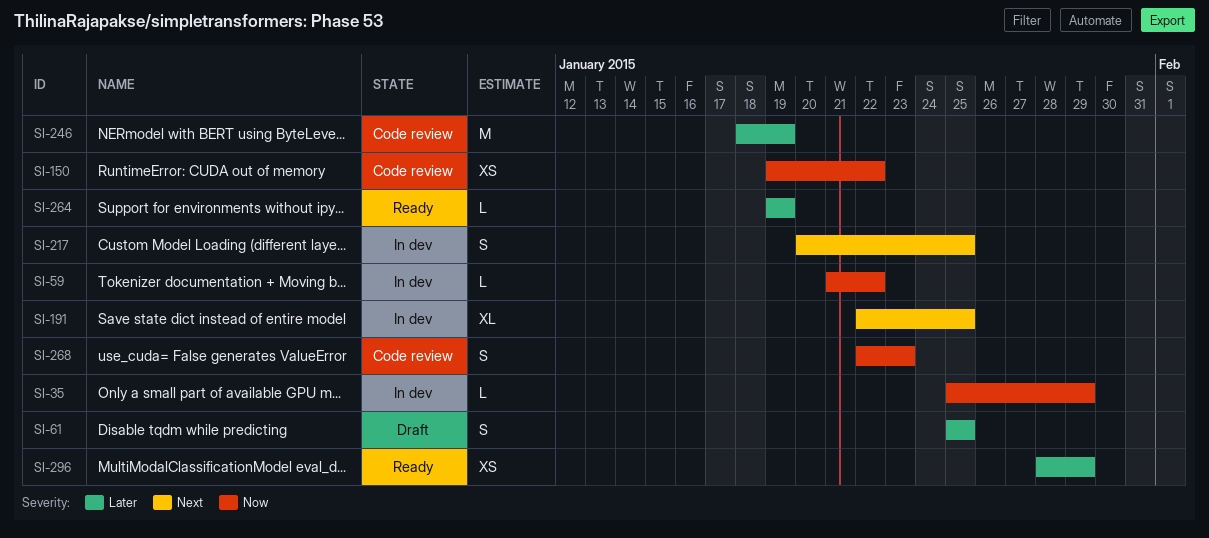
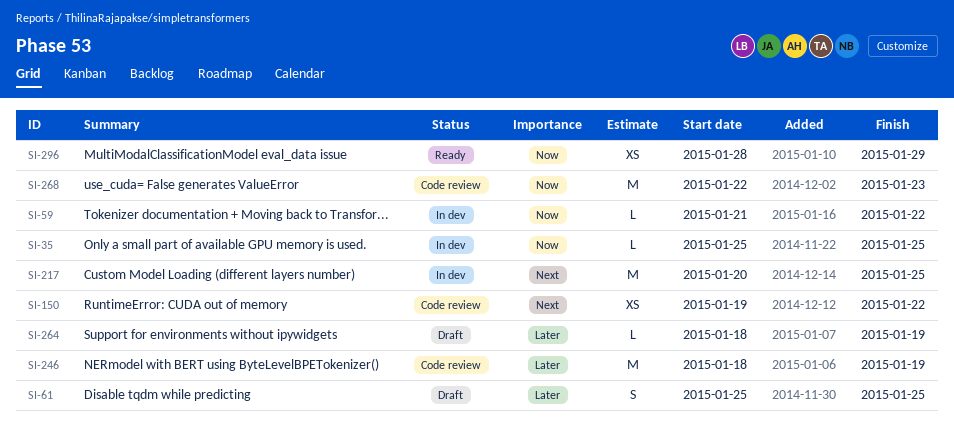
SI-35, due: Jan 29 -> Jan 25
SI-150, priority: Now -> Next
SI-191: present -> none
SI-217, estimate: S -> M
SI-264, status: Ready -> Draft
SI-264, start: Jan 19 -> Jan 18
SI-268, estimate: S -> M
SI-296, priority: Later -> Now

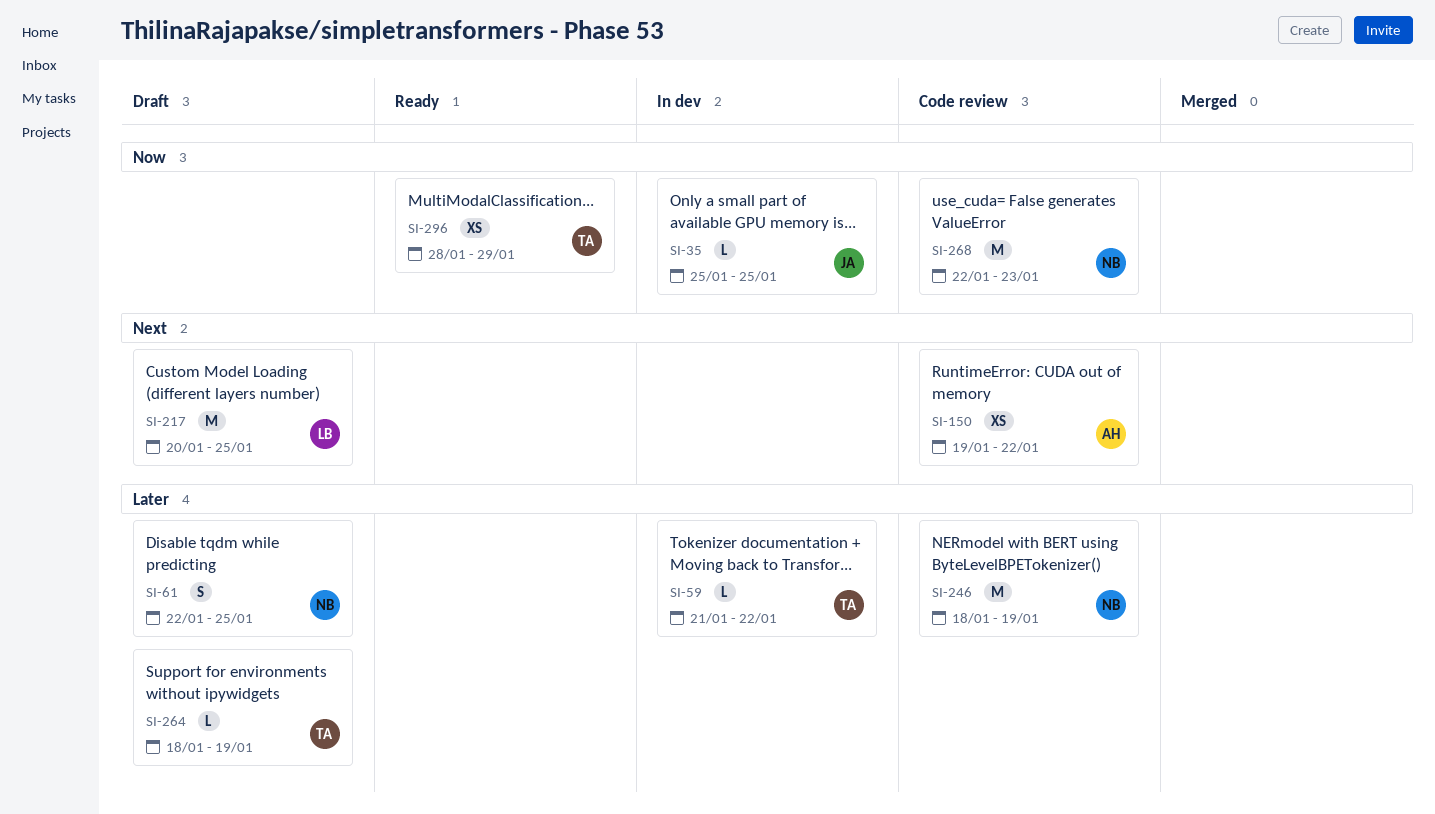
SI-59, priority: Now -> Later
SI-61, start: Jan 25 -> Jan 22
SI-217, status: In dev -> Draft

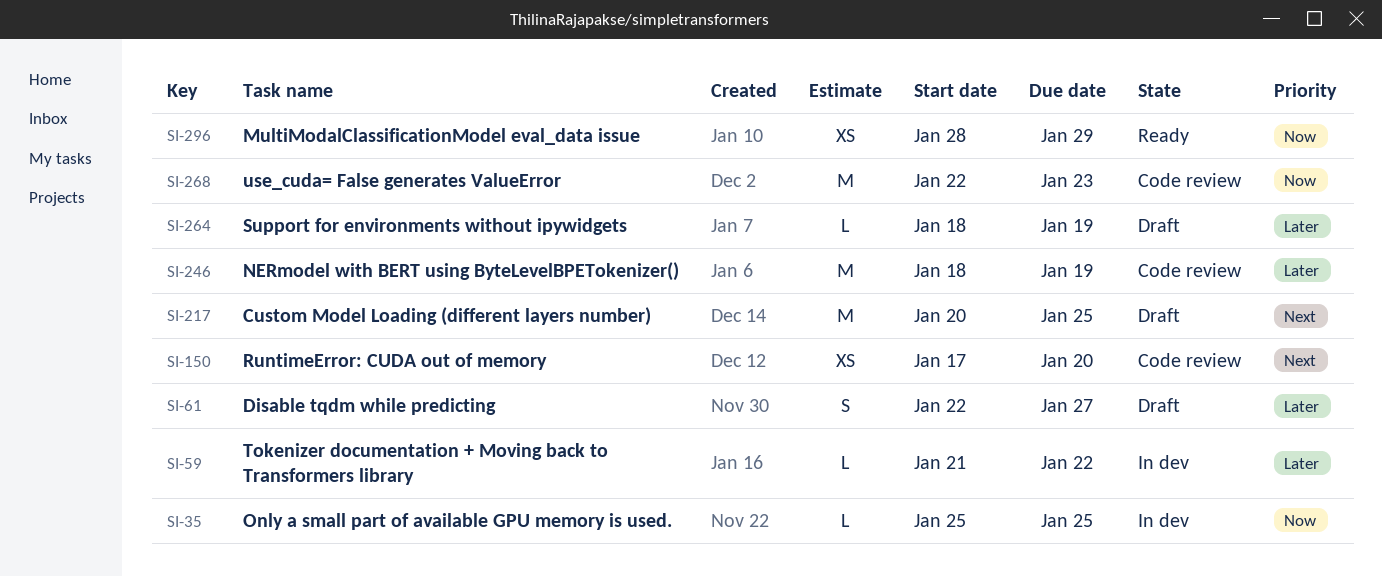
SI-61, due: Jan 25 -> Jan 27
SI-150, start: Jan 19 -> Jan 17
SI-150, due: Jan 22 -> Jan 20

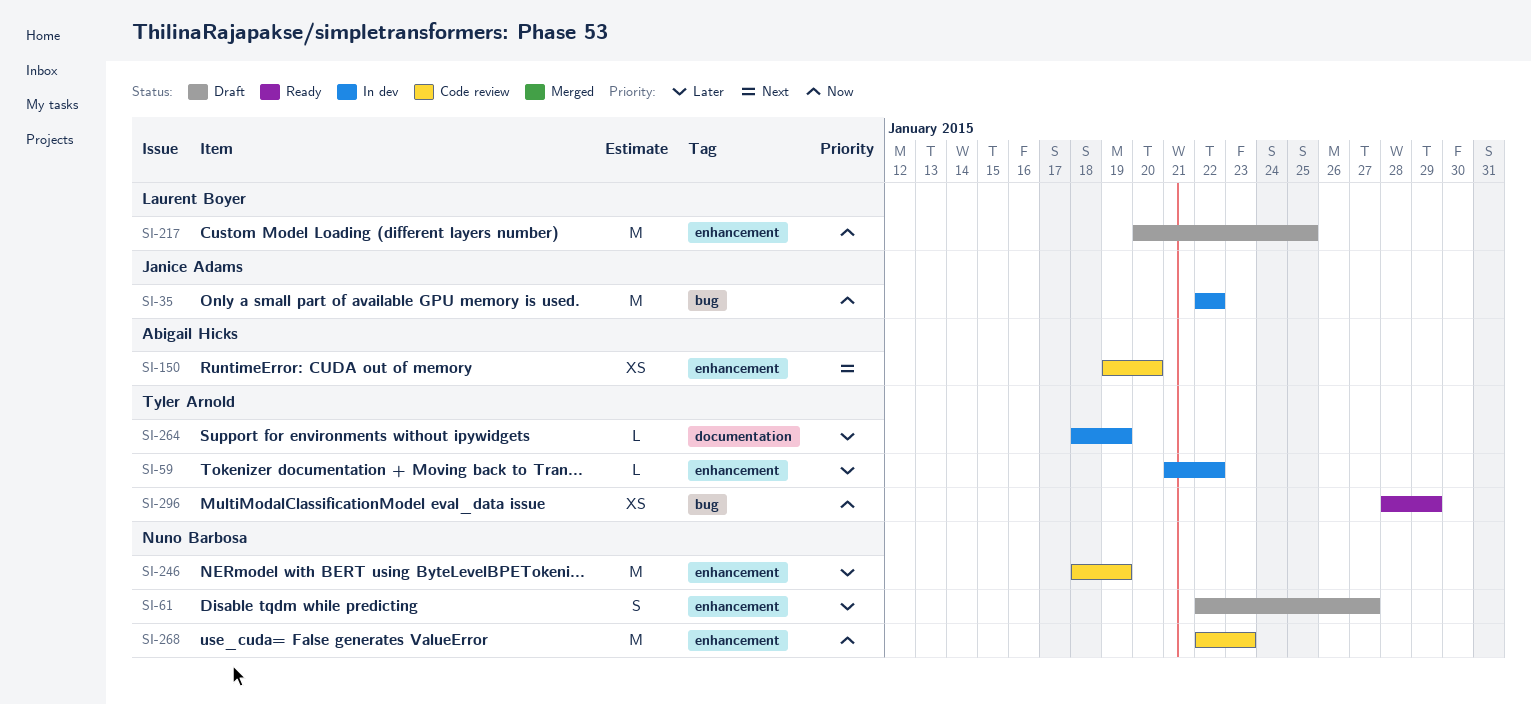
SI-35, estimate: L -> M
SI-35, start: Jan 25 -> Jan 22
SI-35, due: Jan 25 -> Jan 22
SI-150, start: Jan 17 -> Jan 19
SI-217, priority: Next -> Now
SI-264, status: Draft -> In dev

